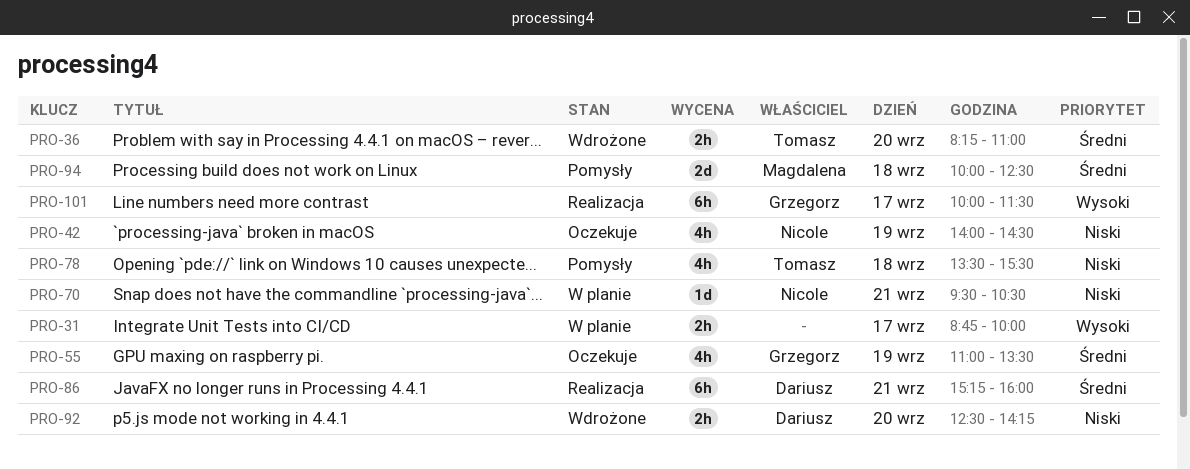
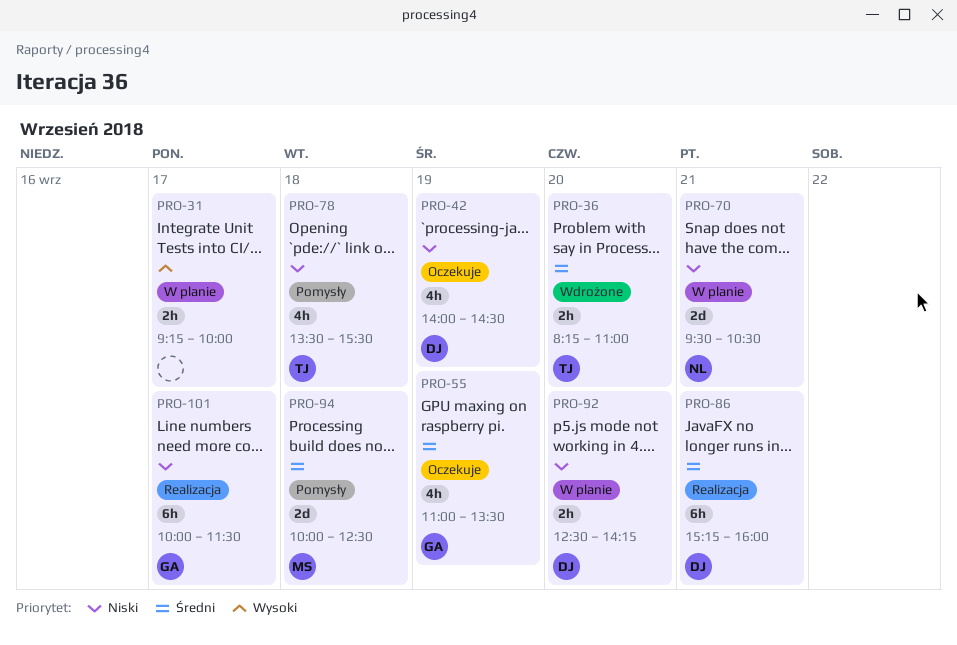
PRO-31, begins: 08:45 -> 09:15
PRO-42, owner: Nicole -> Dariusz
PRO-70, estimate: 1d -> 2d
PRO-92, status: Wdrożone -> W planie
PRO-101, priority: Wysoki -> Niski

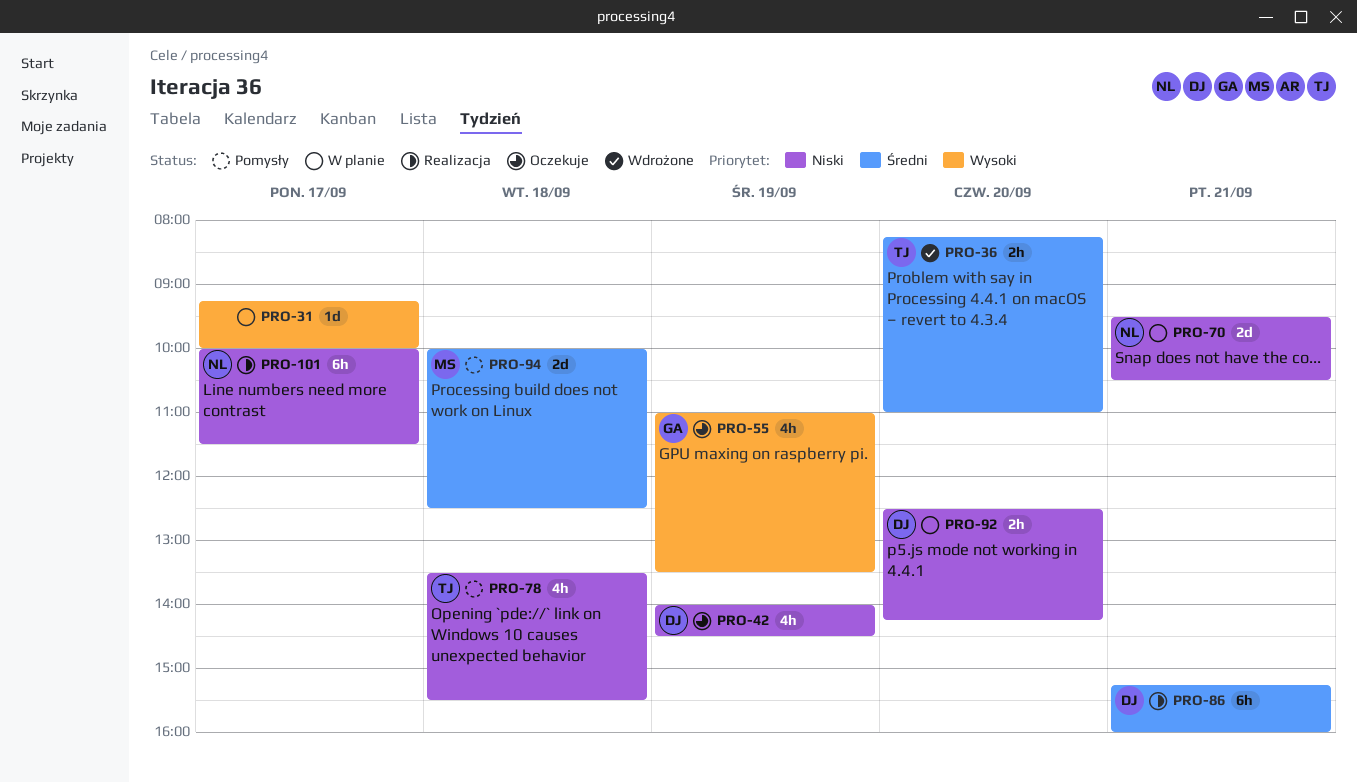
PRO-31, estimate: 2h -> 1d
PRO-55, priority: Średni -> Wysoki
PRO-101, owner: GA -> NL

